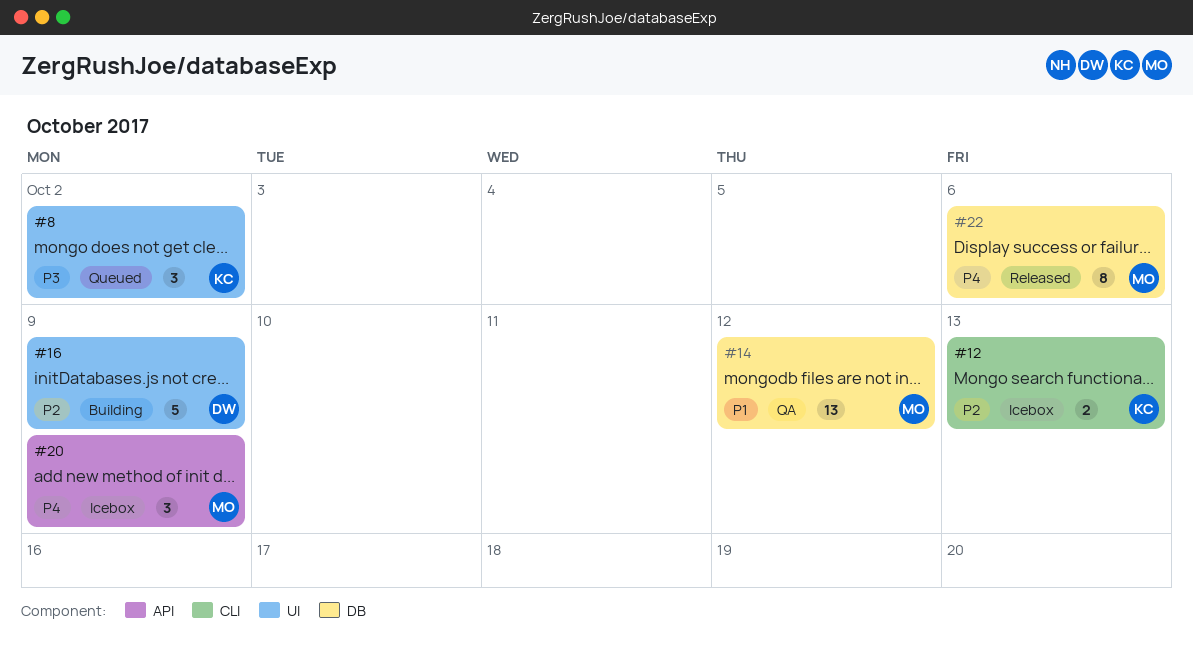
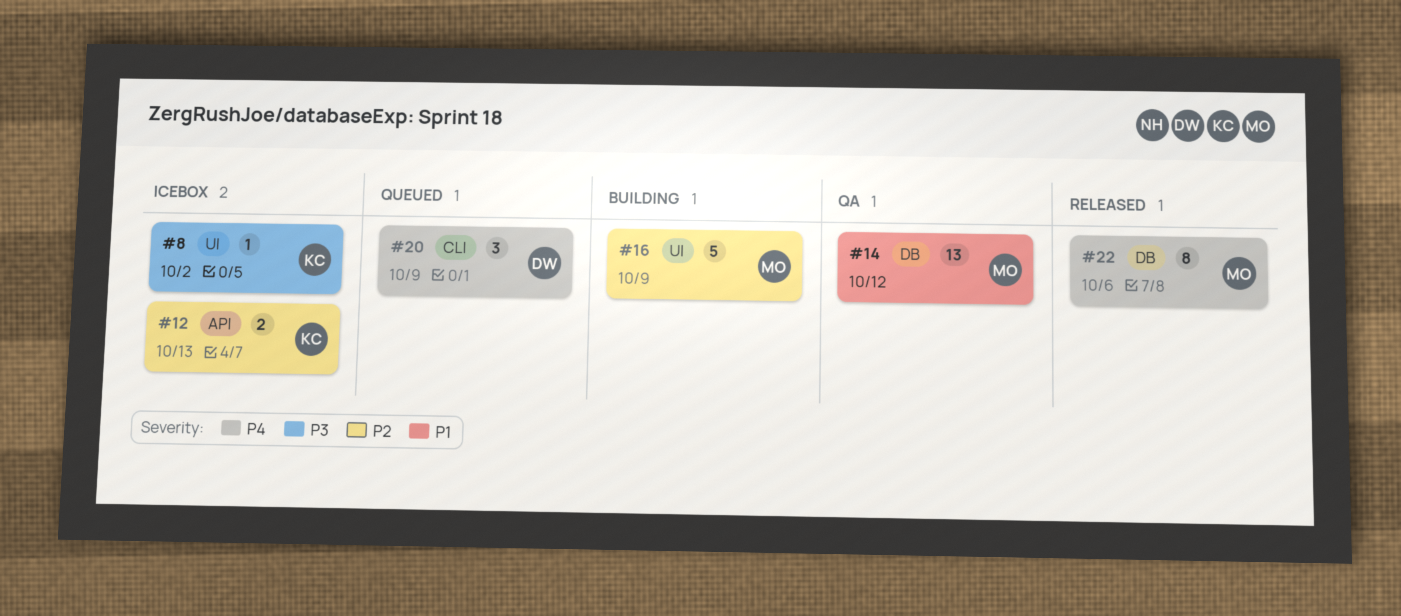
#8, status: Queued -> Icebox
#8, estimate: 3 -> 1
#12, label: CLI -> API
#16, owner: DW -> MO
#20, status: Icebox -> Queued
#20, owner: MO -> DW
#20, label: API -> CLI

